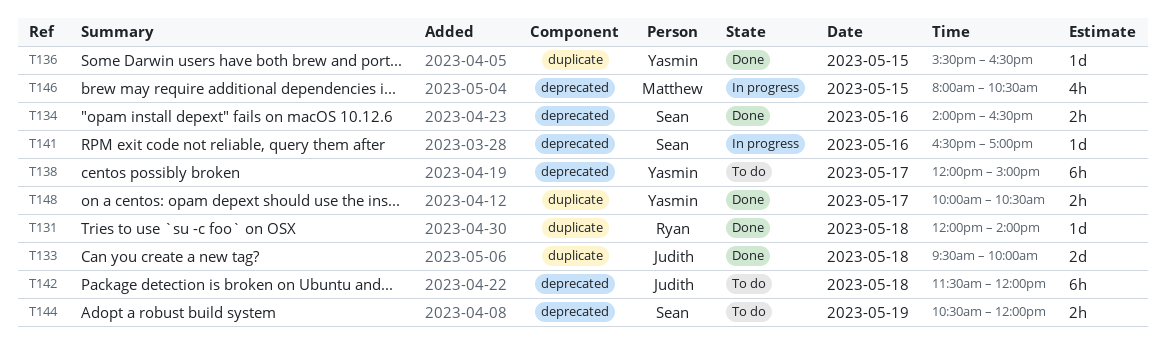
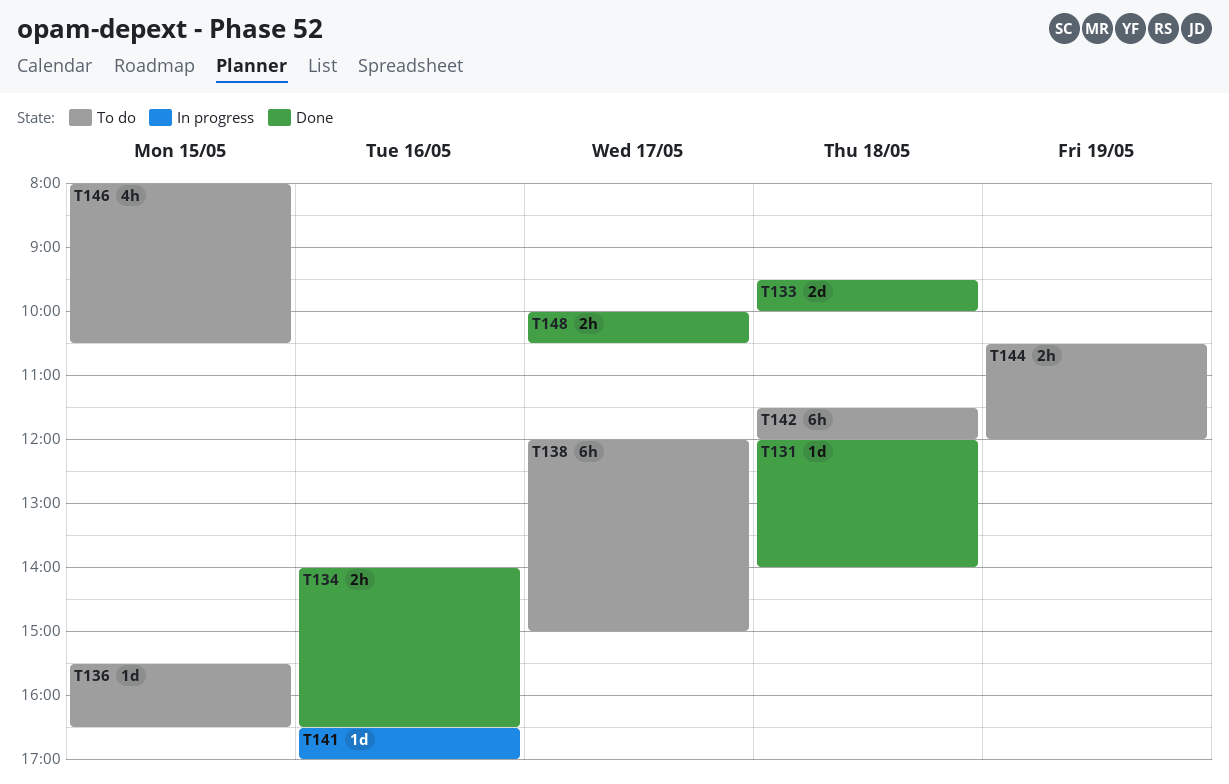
T136, status: Done -> To do
T146, status: In progress -> To do

